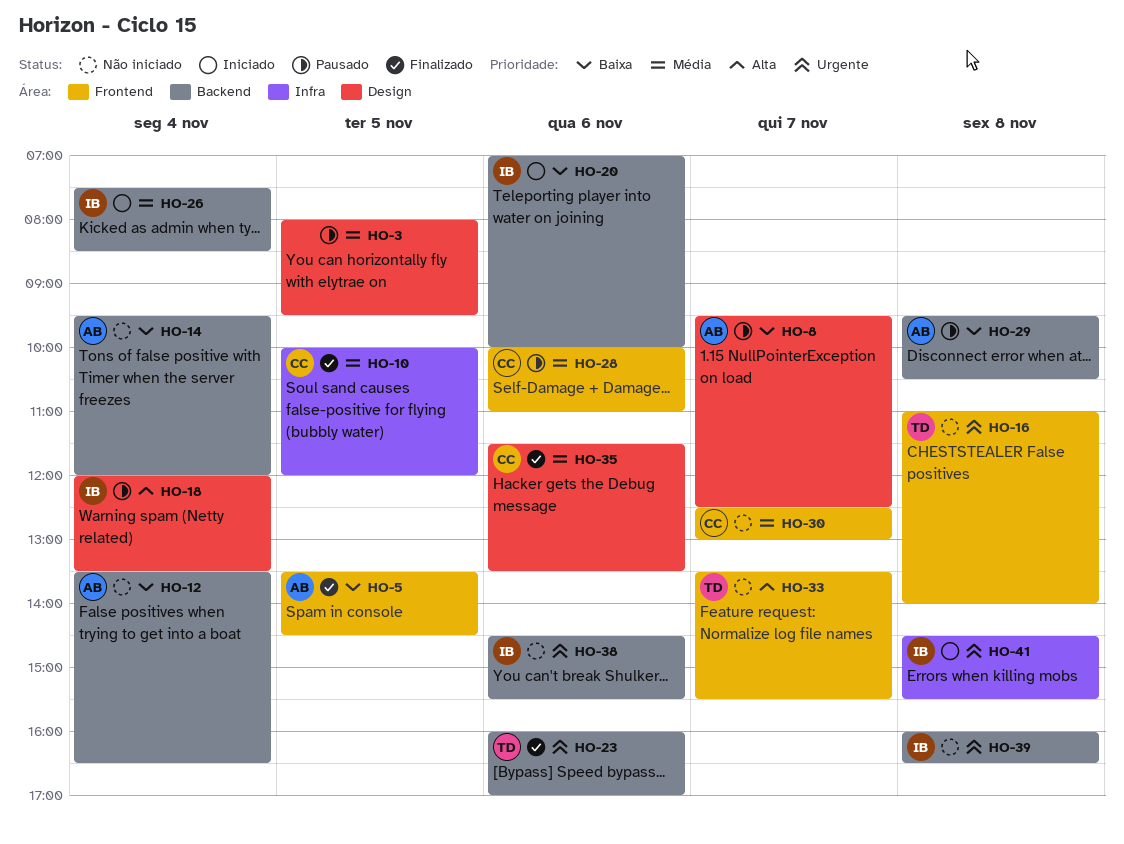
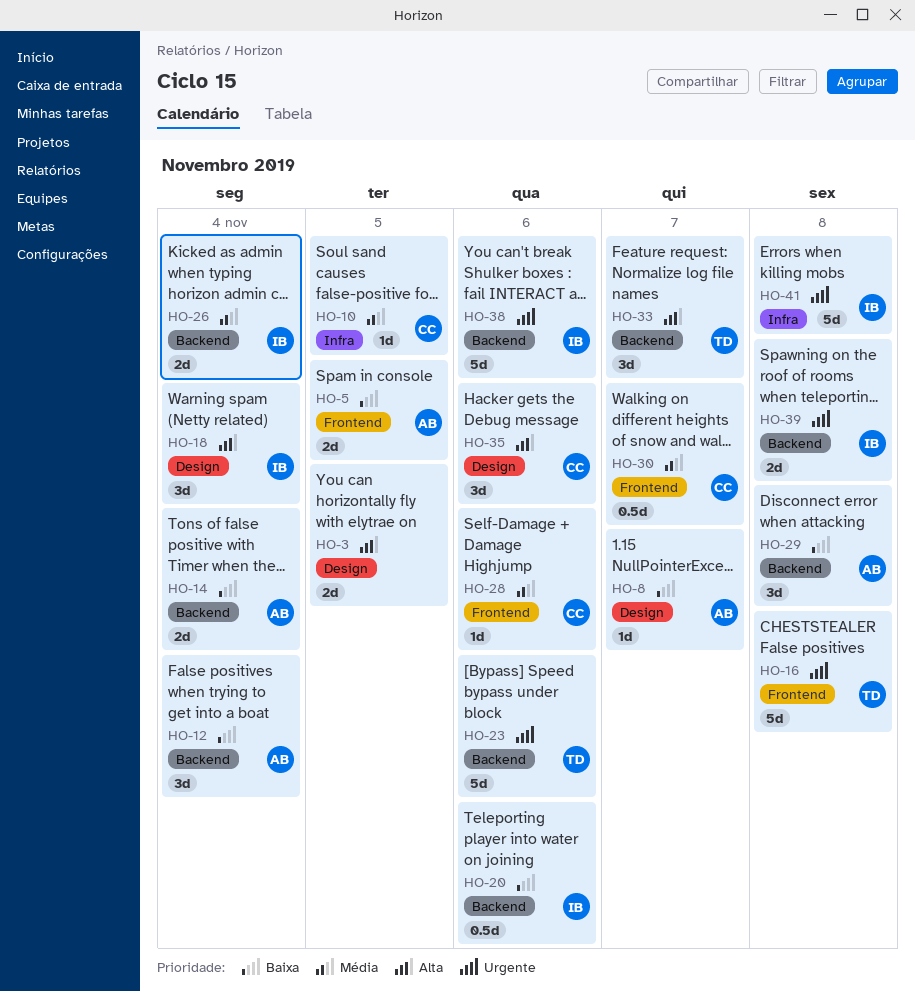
HO-3, priority: Média -> Alta
HO-33, label: Frontend -> Backend
HO-35, priority: Média -> Alta

